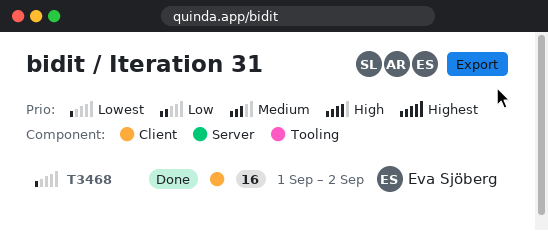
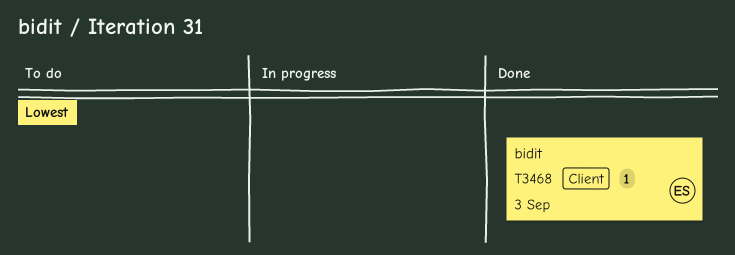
T3468, estimate: 16 -> 1
T3468, due: Sep 2 -> Sep 3

